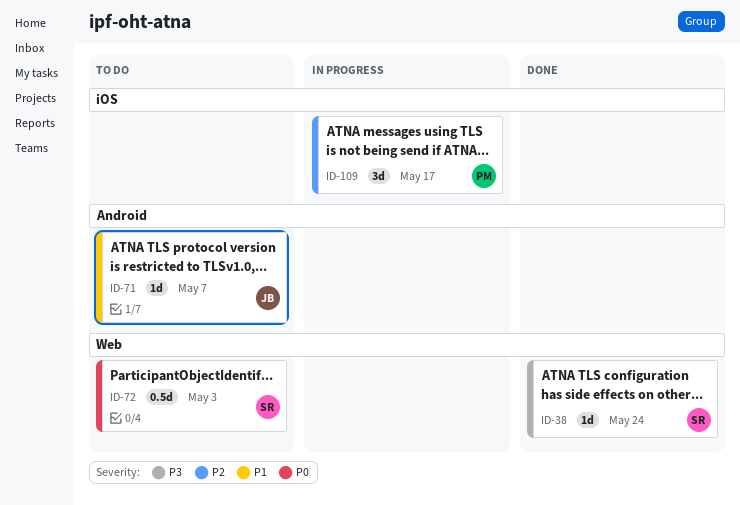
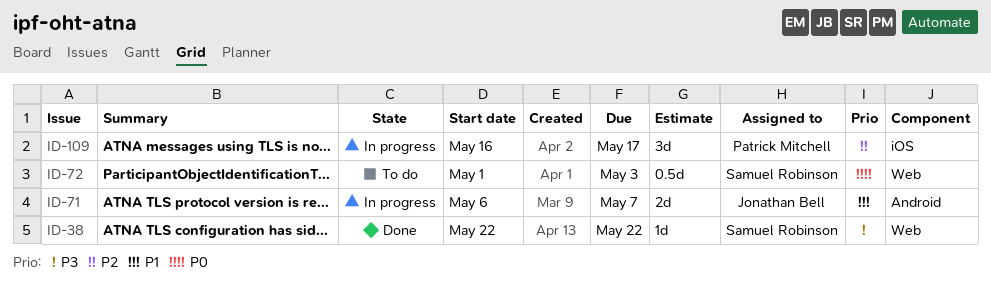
ID-38, due: May 24 -> May 22
ID-71, status: To do -> In progress
ID-71, estimate: 1d -> 2d

